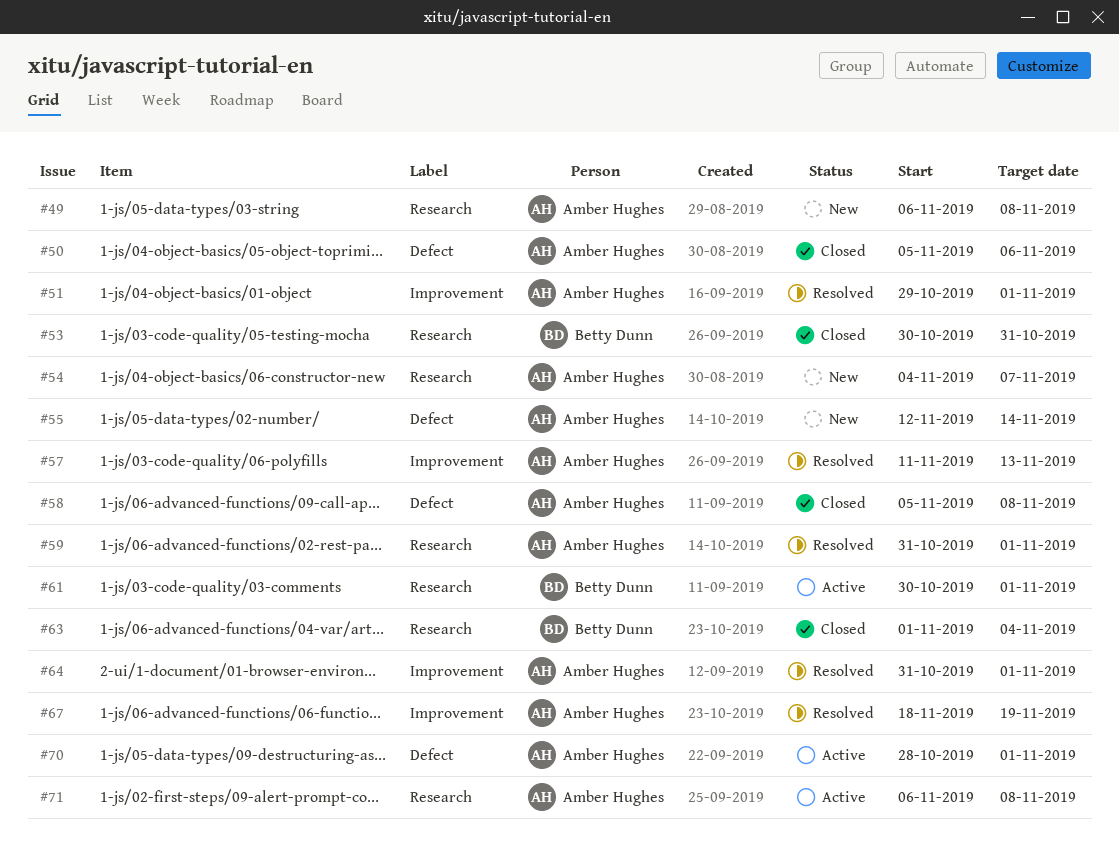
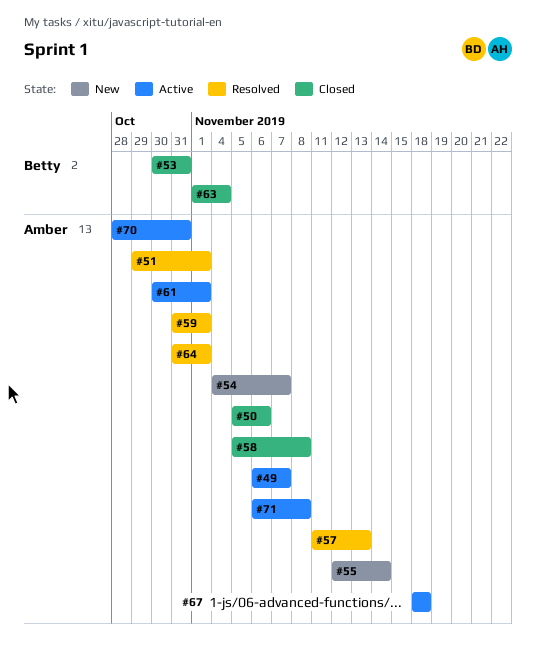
#49, status: New -> Active
#49, due: Nov 8 -> Nov 7
#61, owner: Betty Dunn -> Amber Hughes
#67, status: Resolved -> Active
#67, due: Nov 19 -> Nov 18
#70, due: Nov 1 -> Oct 31

